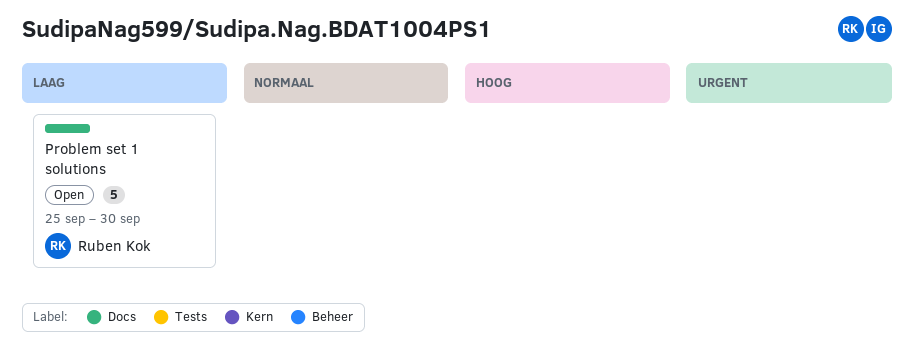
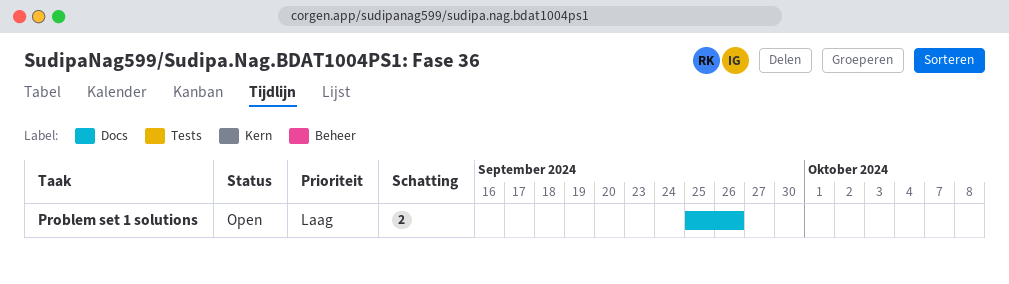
Problem set 1 solutions, estimate: 5 -> 2
Problem set 1 solutions, due: Sep 30 -> Sep 26

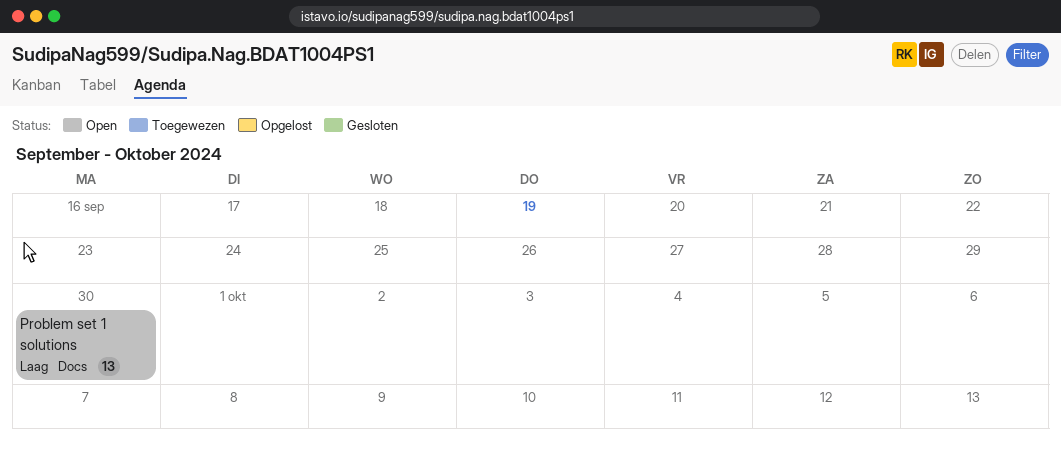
Problem set 1 solutions, estimate: 2 -> 13
Problem set 1 solutions, due: Sep 26 -> Sep 30

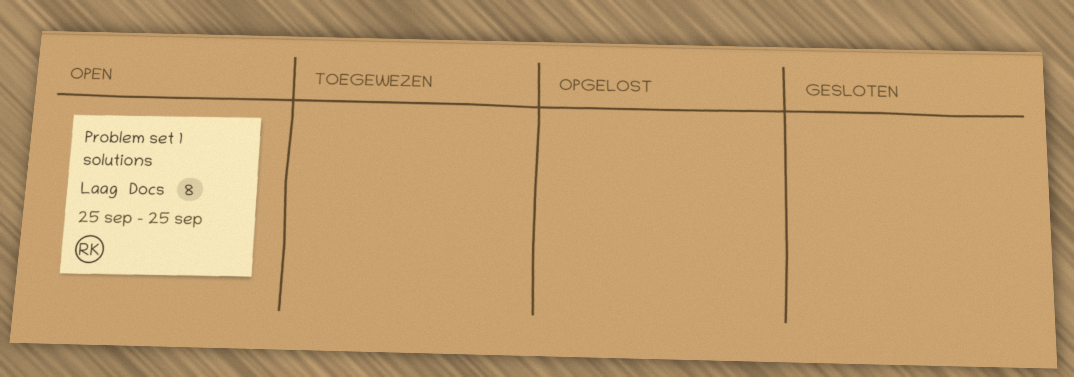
Problem set 1 solutions, estimate: 13 -> 8
Problem set 1 solutions, due: Sep 30 -> Sep 25

